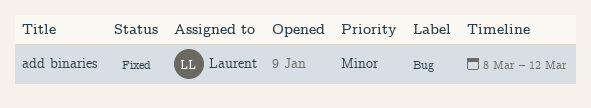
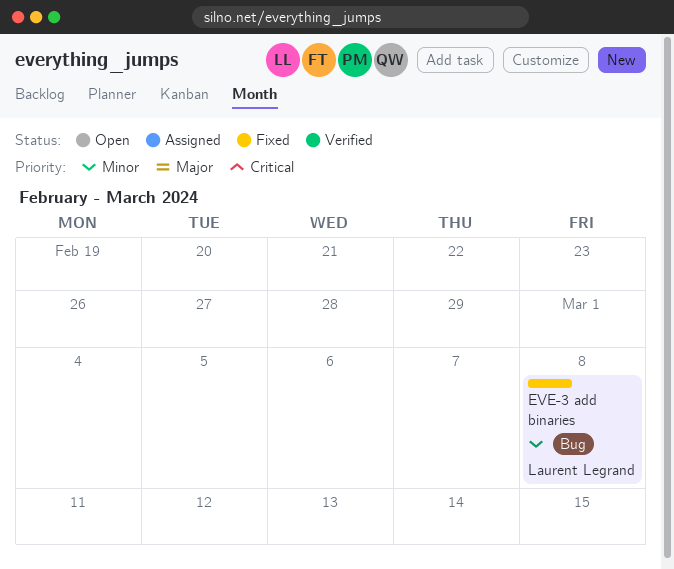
add binaries, due: Mar 12 -> Mar 8

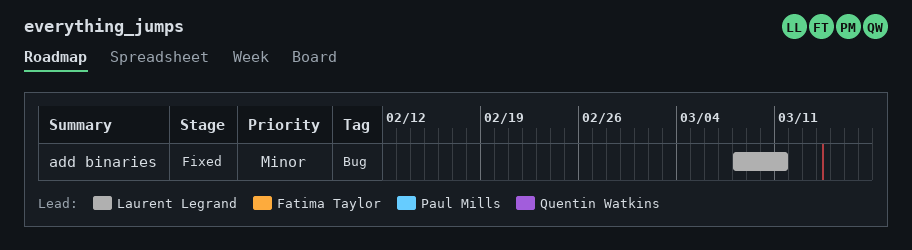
add binaries, due: Mar 8 -> Mar 11

